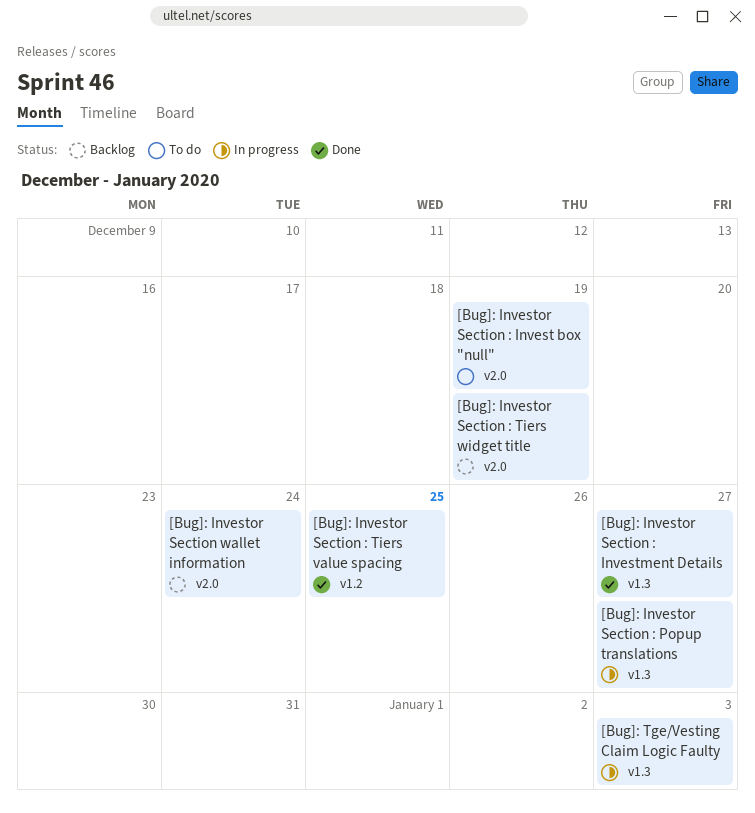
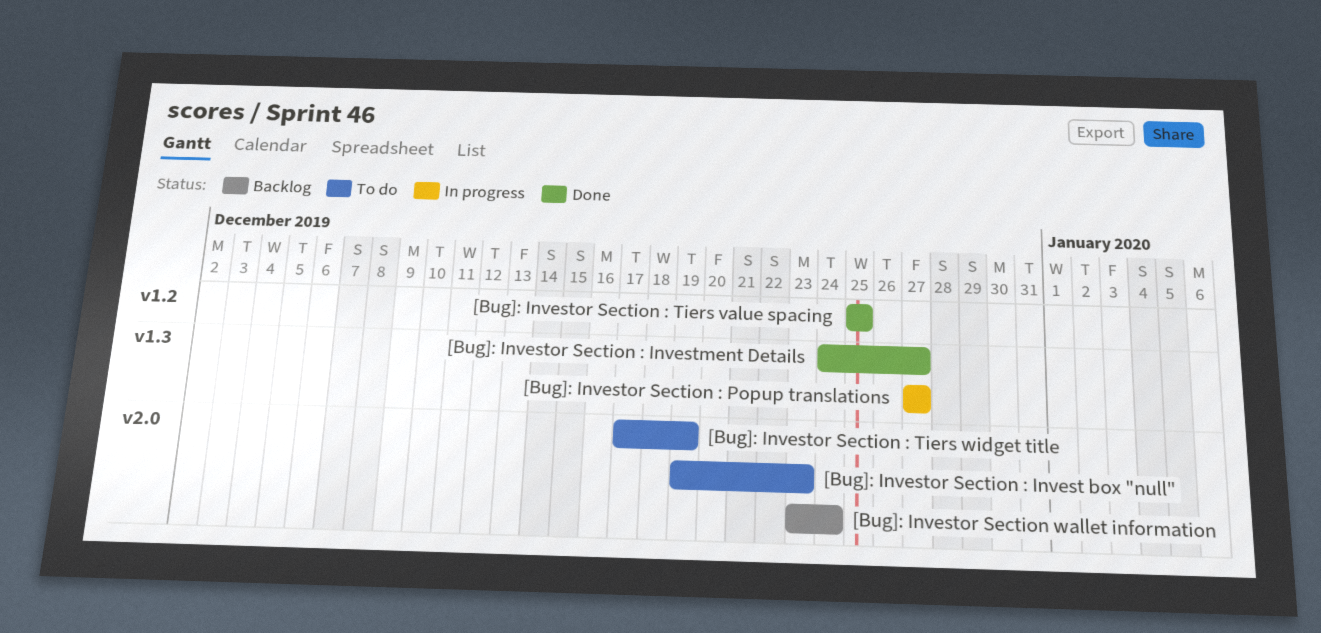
[Bug]: Investor Section : Invest box "null", due: Dec 19 -> Dec 23
[Bug]: Investor Section : Tiers widget title, status: Backlog -> To do
[Bug]: Tge/Vesting Claim Logic Faulty: present -> none

